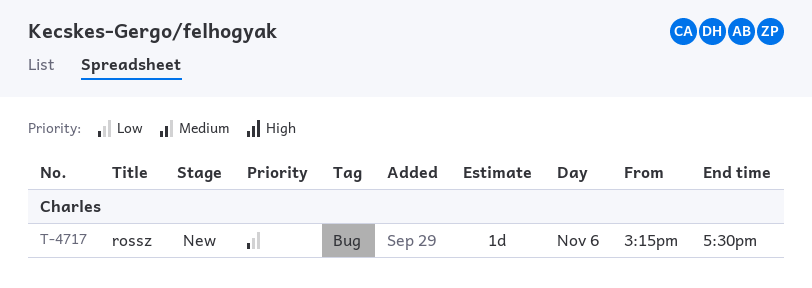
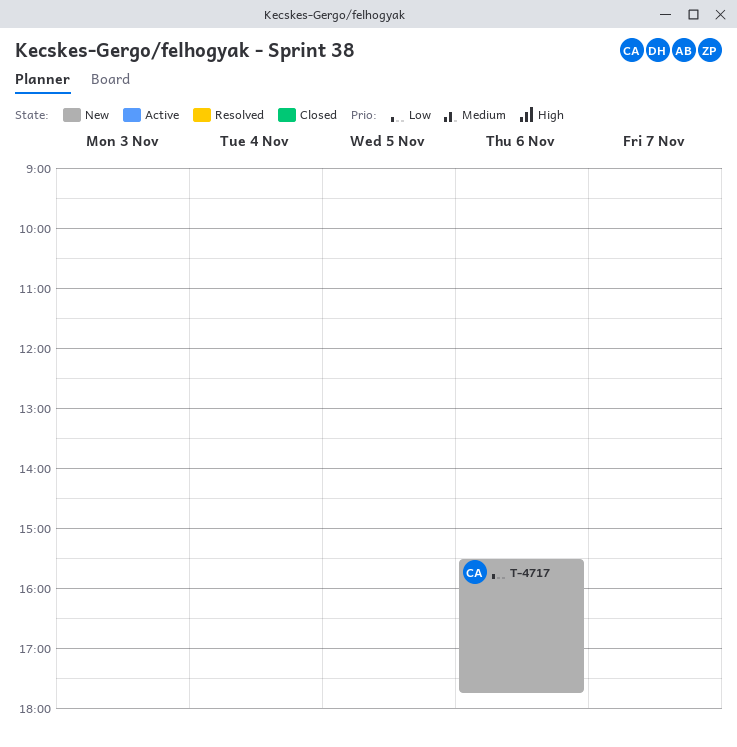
T-4717, begins: 15:15 -> 15:30
T-4717, ends: 17:30 -> 17:45

